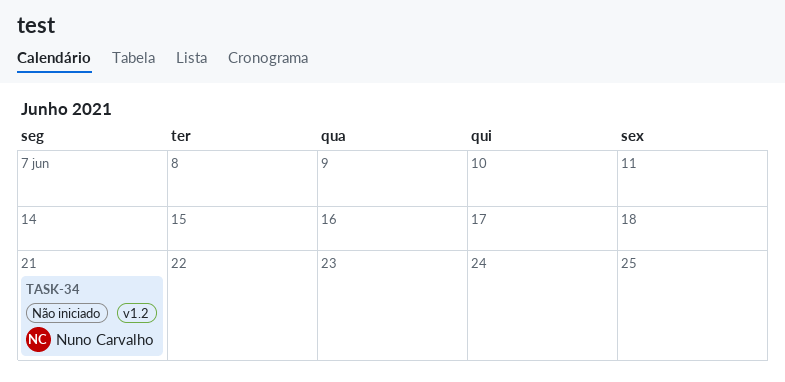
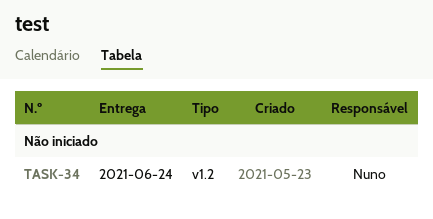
TASK-34, due: Jun 21 -> Jun 24

